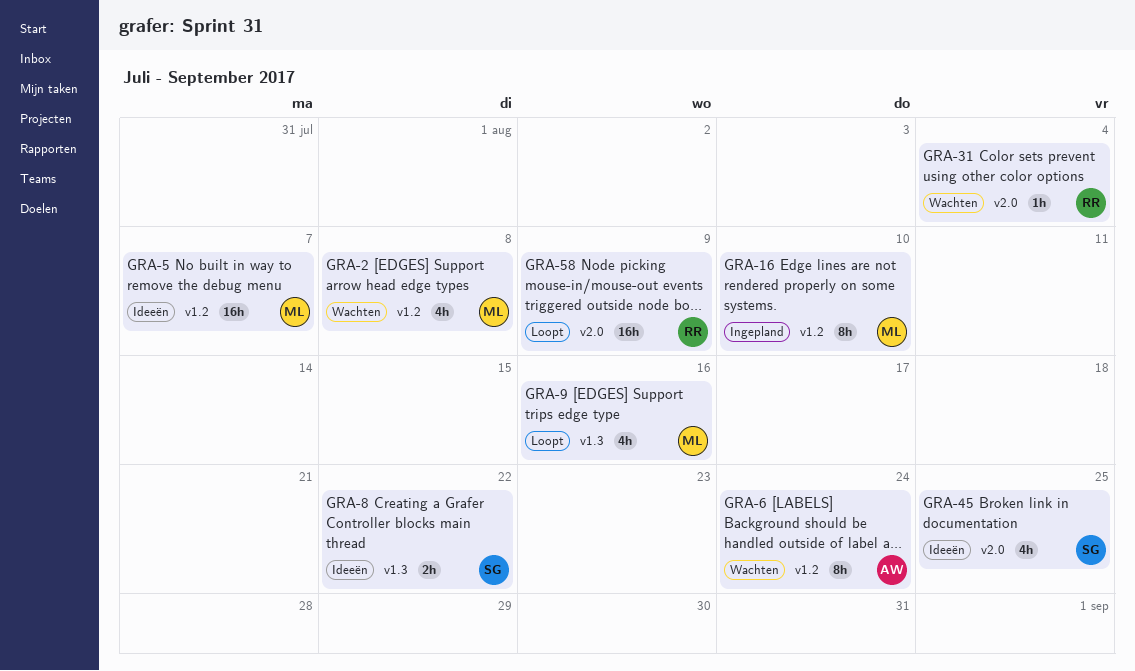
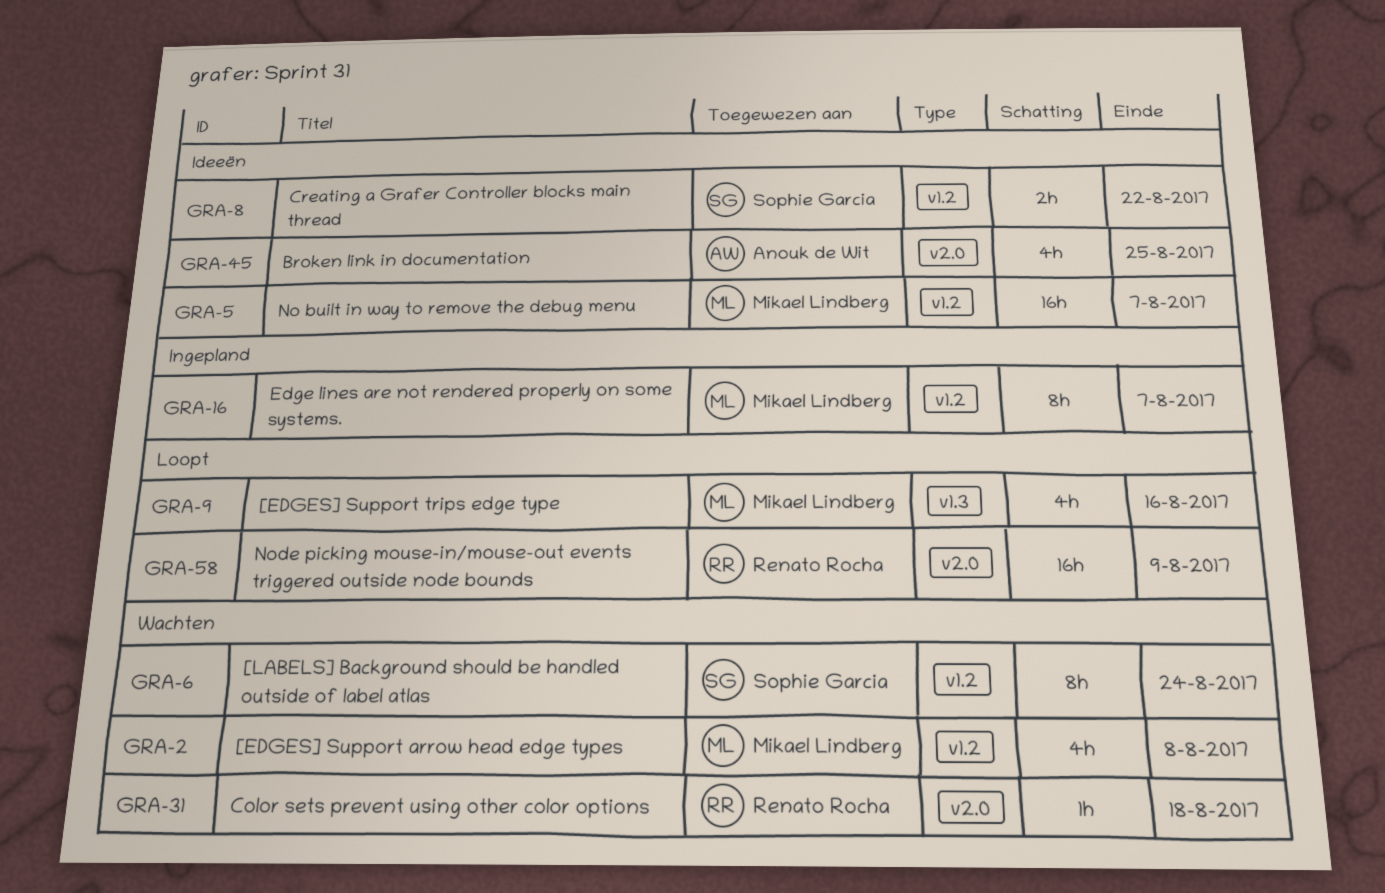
GRA-6, owner: Anouk de Wit -> Sophie Garcia
GRA-8, label: v1.3 -> v1.2
GRA-16, due: Aug 10 -> Aug 7
GRA-31, due: Aug 4 -> Aug 18
GRA-45, owner: Sophie Garcia -> Anouk de Wit

